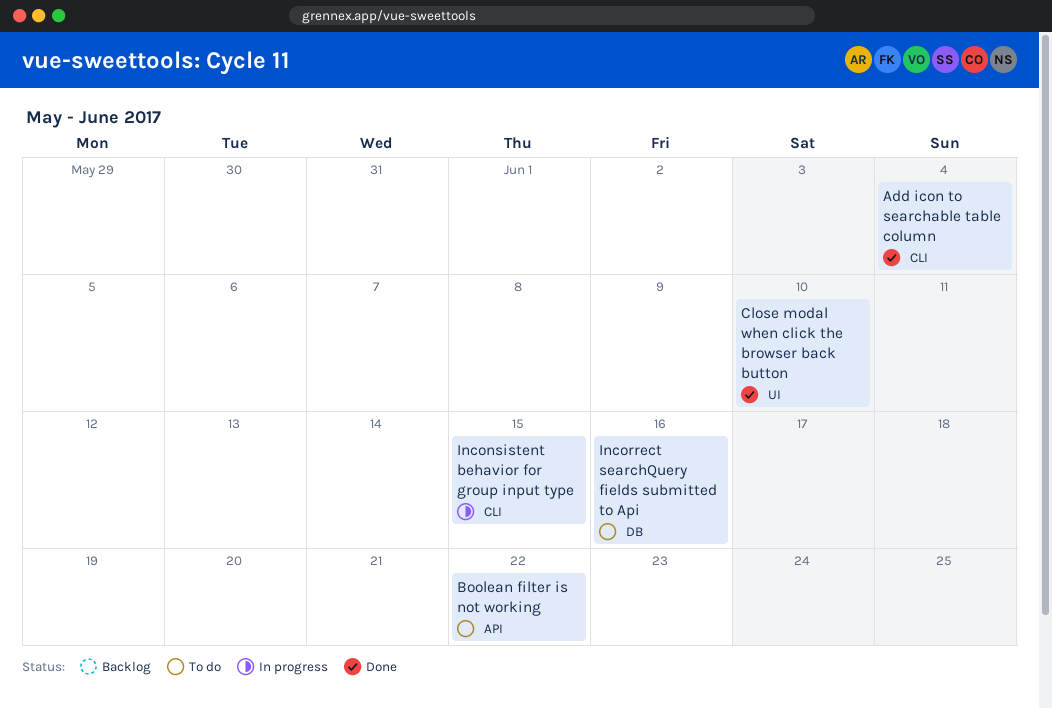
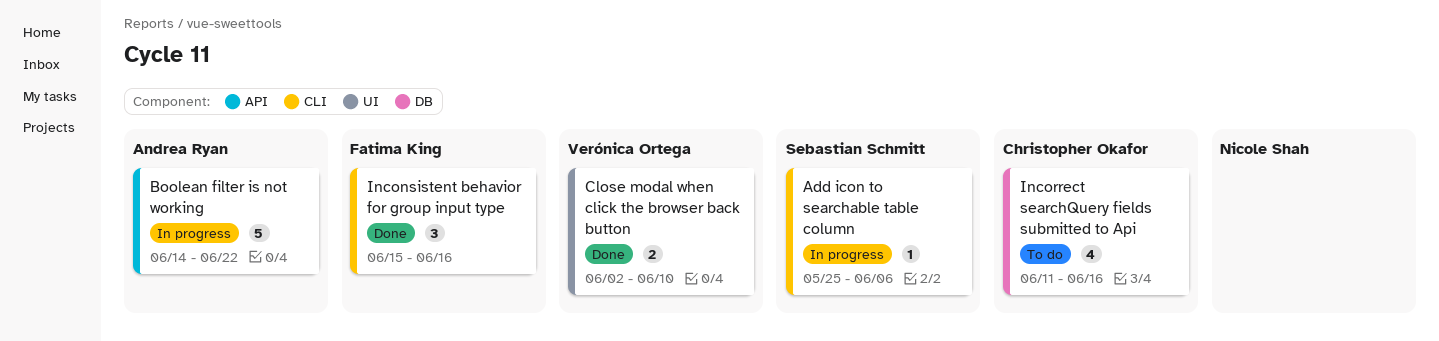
Add icon to searchable table column, status: Done -> In progress
Add icon to searchable table column, due: Jun 4 -> Jun 6
Boolean filter is not working, status: To do -> In progress
Inconsistent behavior for group input type, status: In progress -> Done
Inconsistent behavior for group input type, due: Jun 15 -> Jun 16

